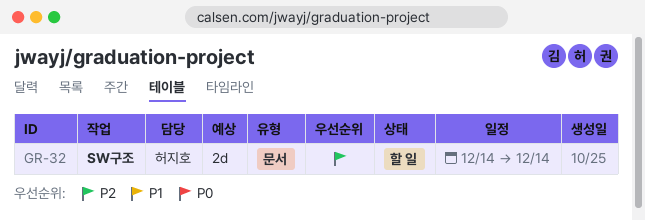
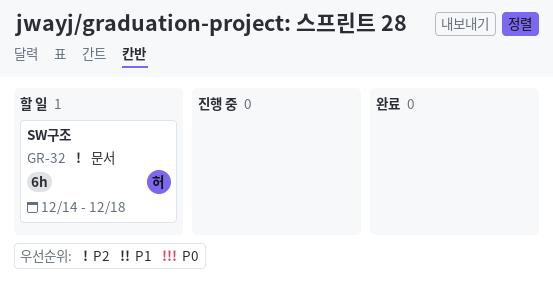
GR-32, estimate: 2d -> 6h
GR-32, due: Dec 14 -> Dec 18

